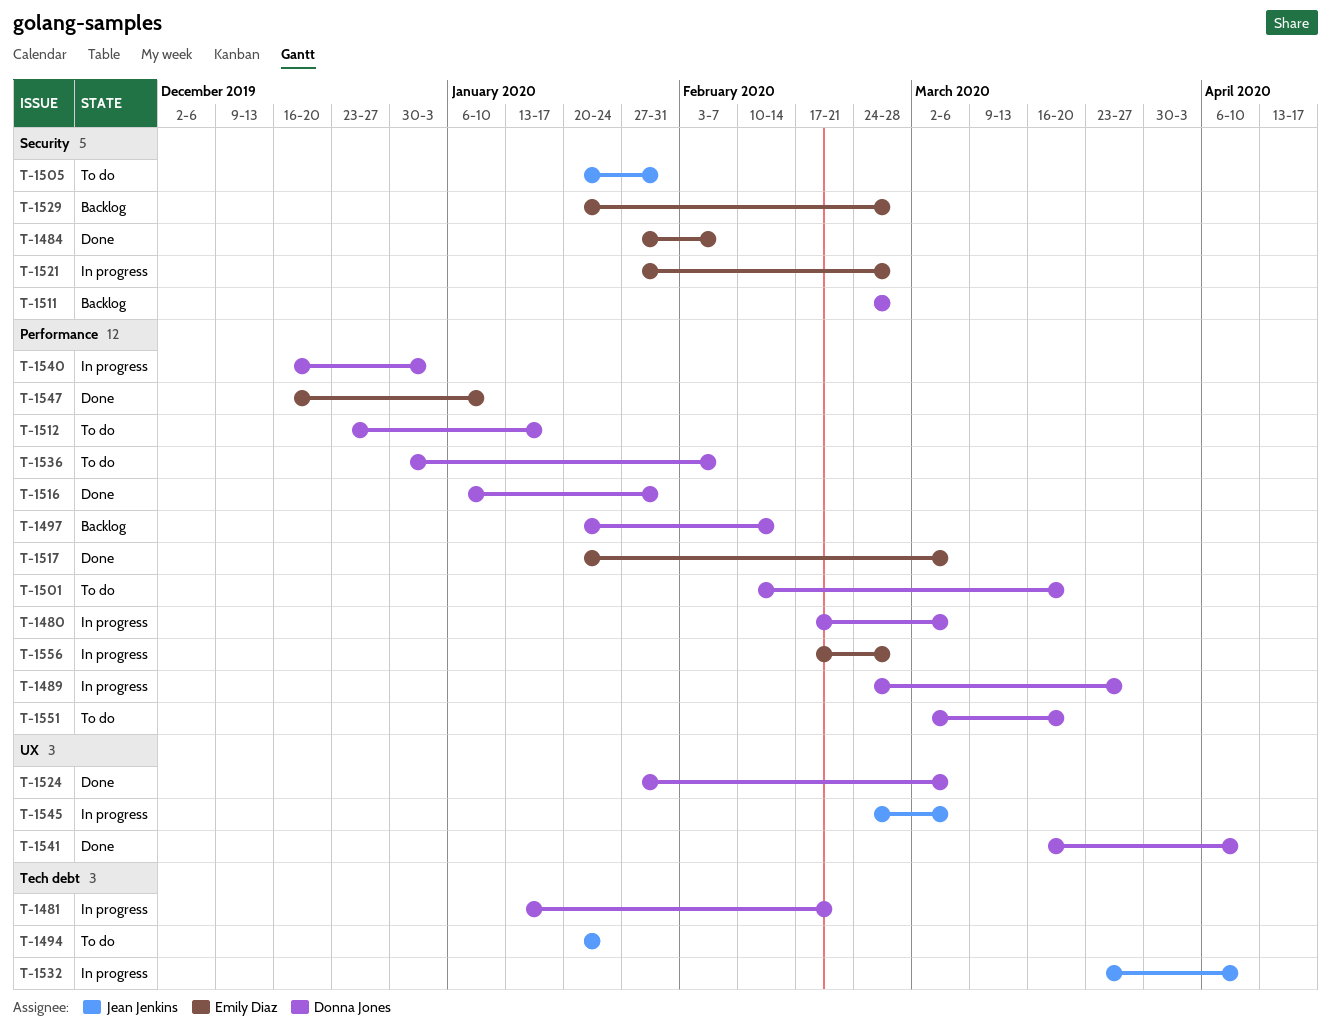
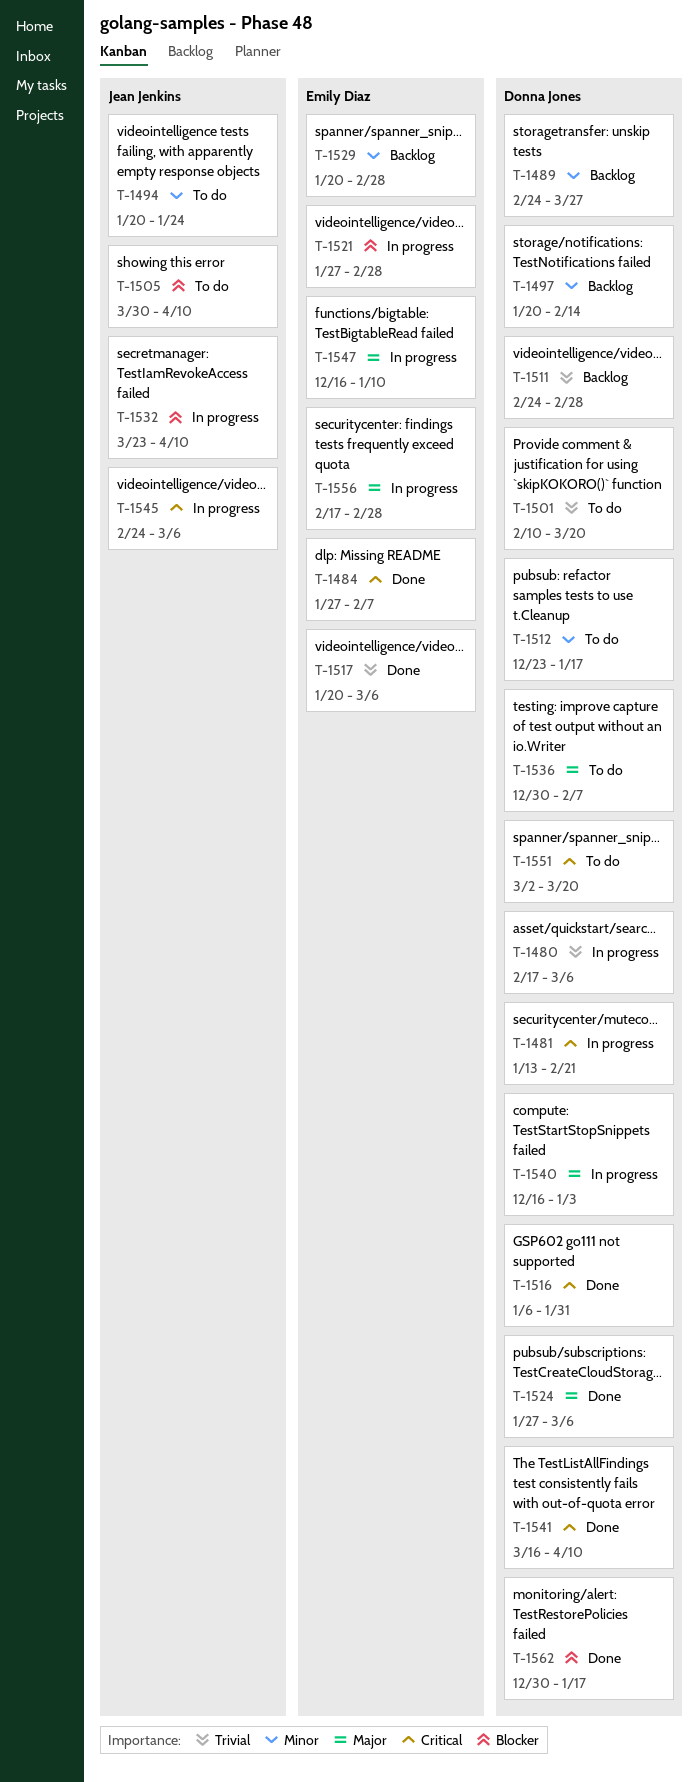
T-1489, status: In progress -> Backlog
T-1505, start: Jan 20 -> Mar 30
T-1505, due: Jan 31 -> Apr 10
T-1547, status: Done -> In progress
T-1562: none -> present

